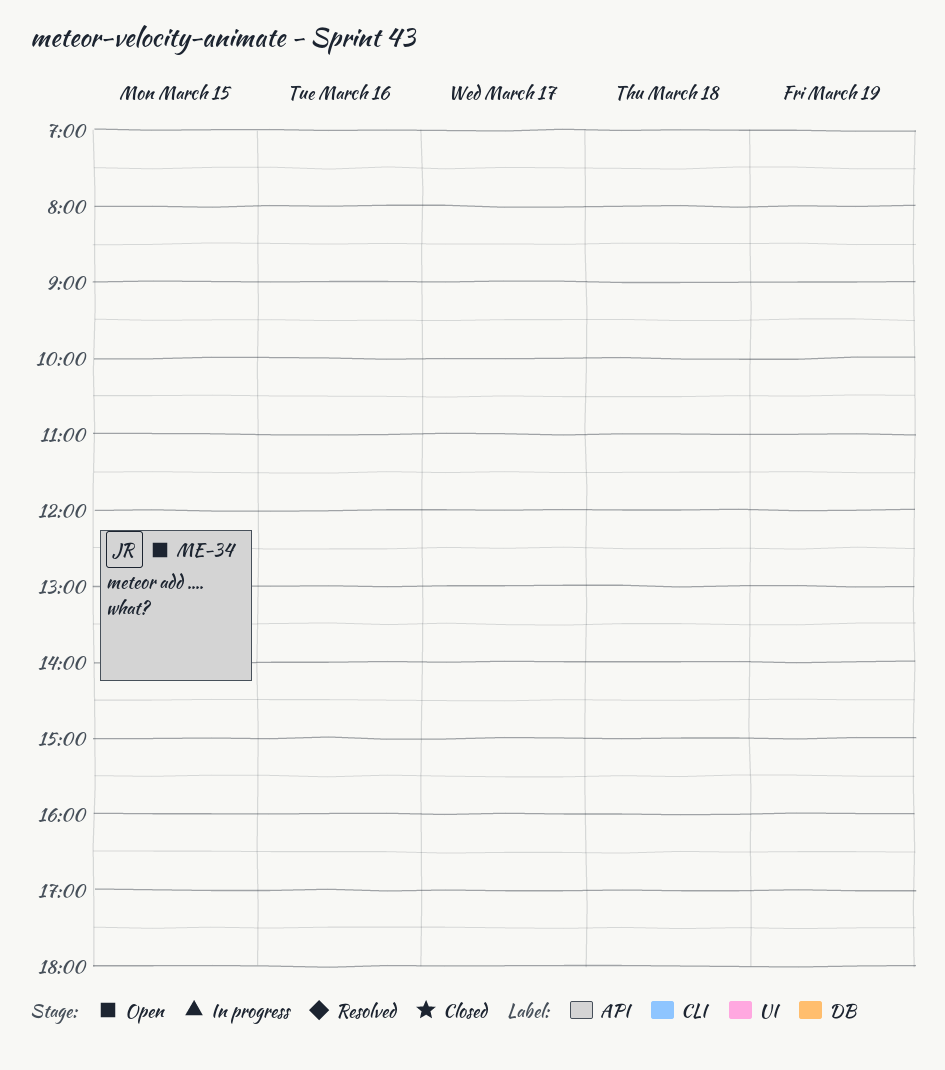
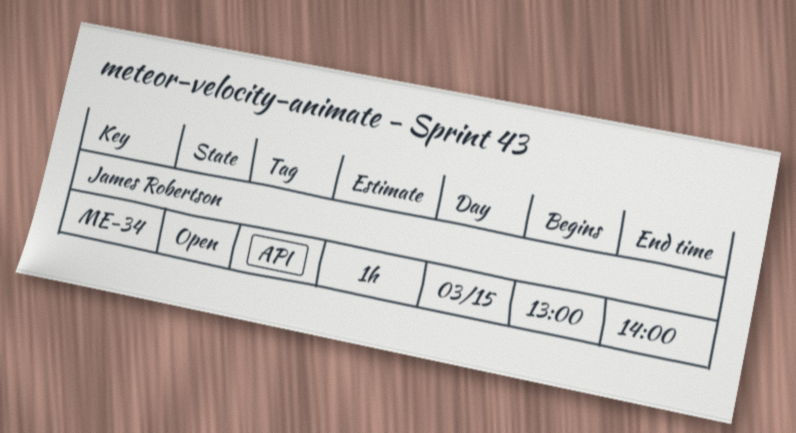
ME-34, begins: 12:15 -> 13:00
ME-34, ends: 14:15 -> 14:00

